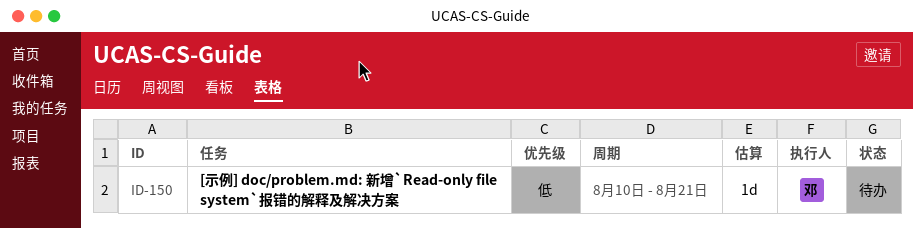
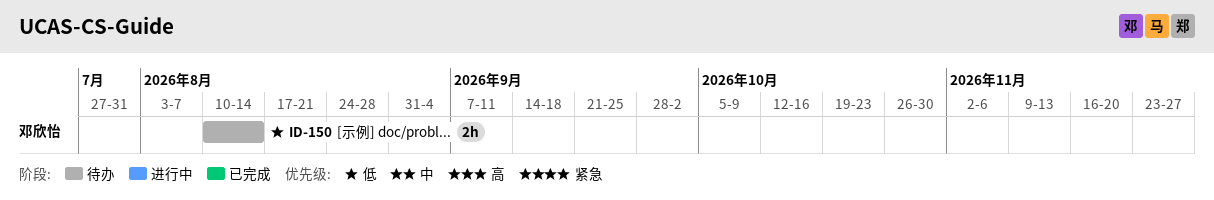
ID-150, estimate: 1d -> 2h
ID-150, due: Aug 21 -> Aug 14

